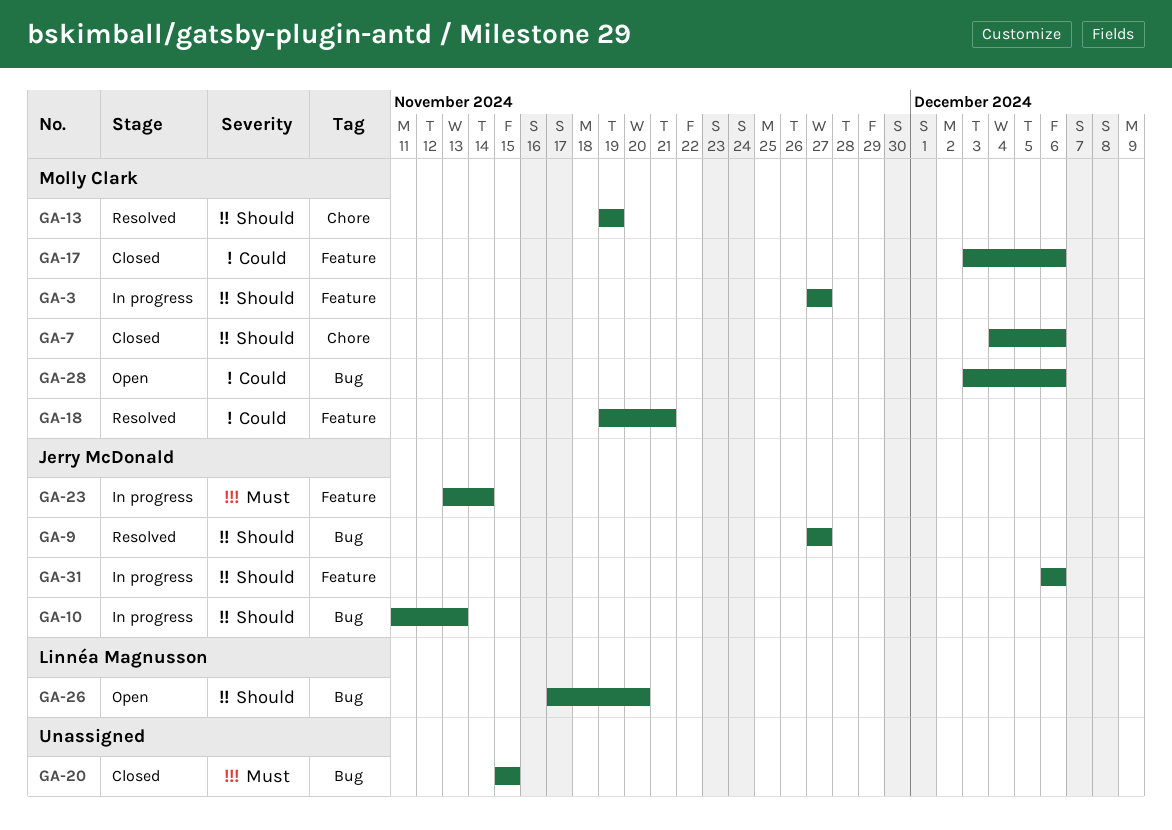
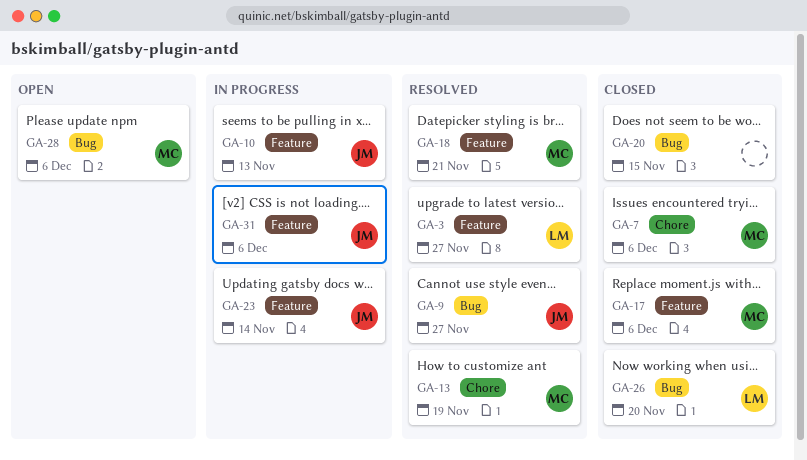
GA-3, status: In progress -> Resolved
GA-3, owner: Molly Clark -> Linnéa Magnusson
GA-10, label: Bug -> Feature
GA-26, status: Open -> Closed

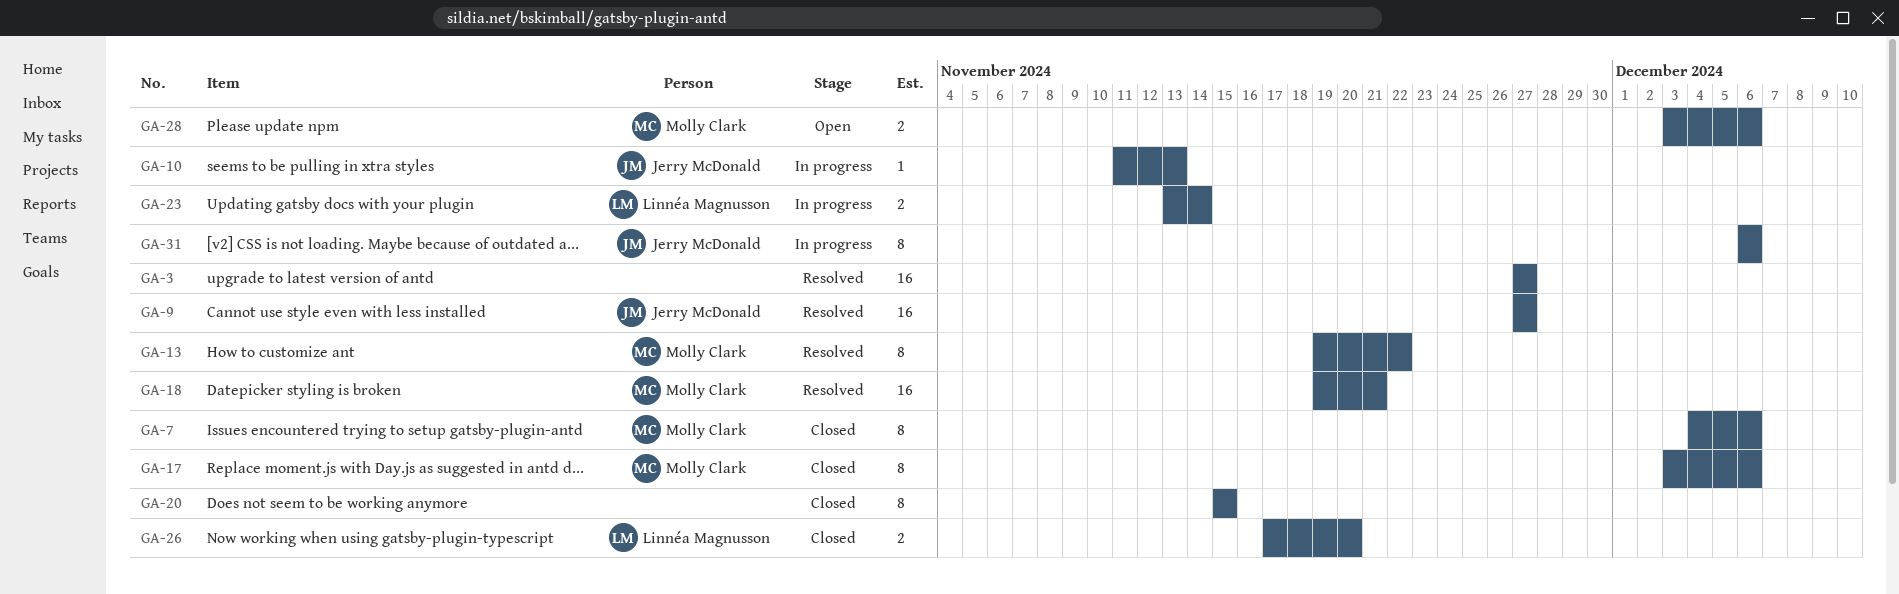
GA-3, owner: Linnéa Magnusson -> none
GA-13, due: Nov 19 -> Nov 22
GA-23, owner: Jerry McDonald -> Linnéa Magnusson

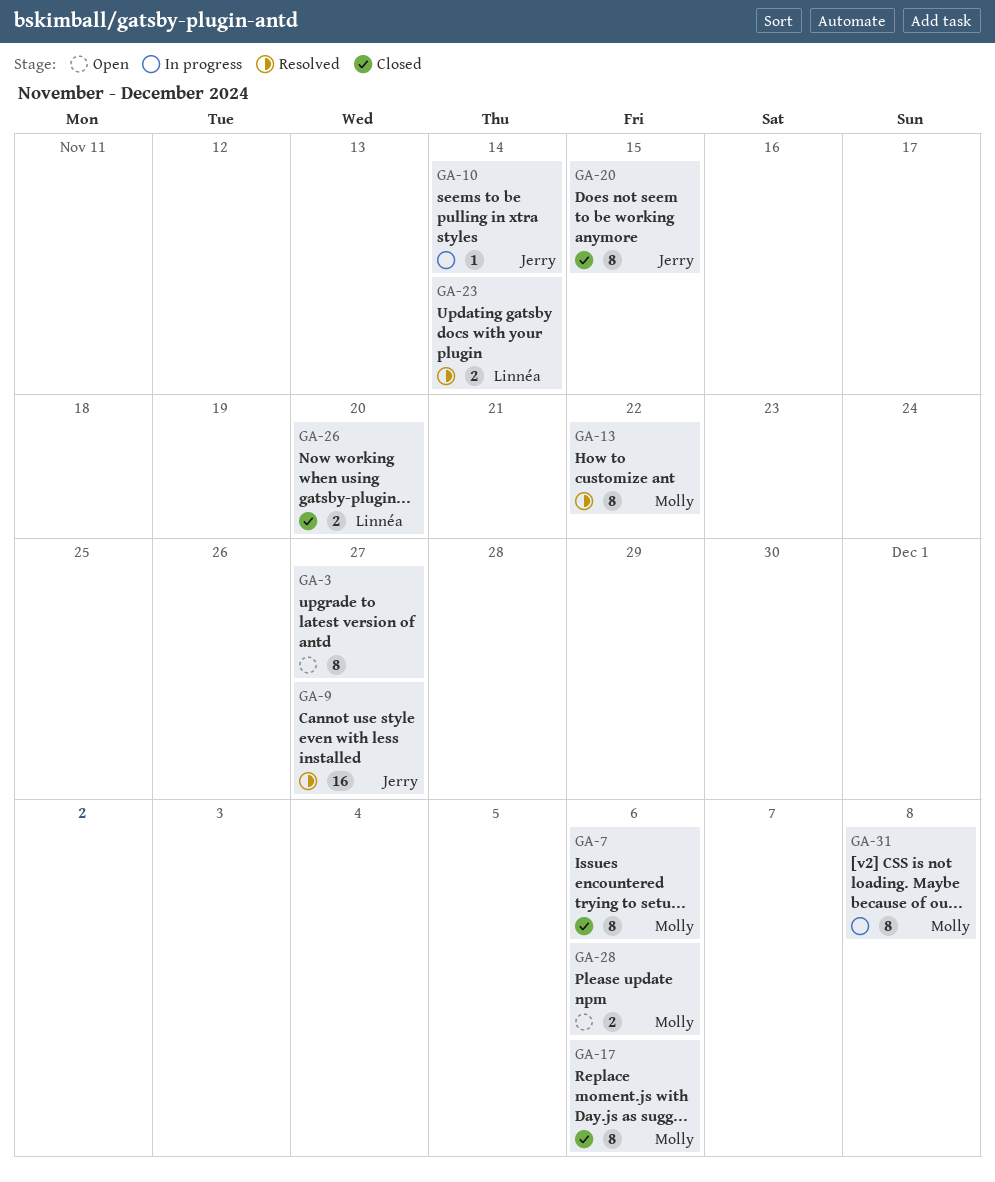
GA-3, status: Resolved -> Open
GA-3, estimate: 16 -> 8
GA-10, due: Nov 13 -> Nov 14
GA-18: present -> none
GA-20, owner: none -> Jerry McDonald
GA-23, status: In progress -> Resolved
GA-31, owner: Jerry McDonald -> Molly Clark
GA-31, due: Dec 6 -> Dec 8

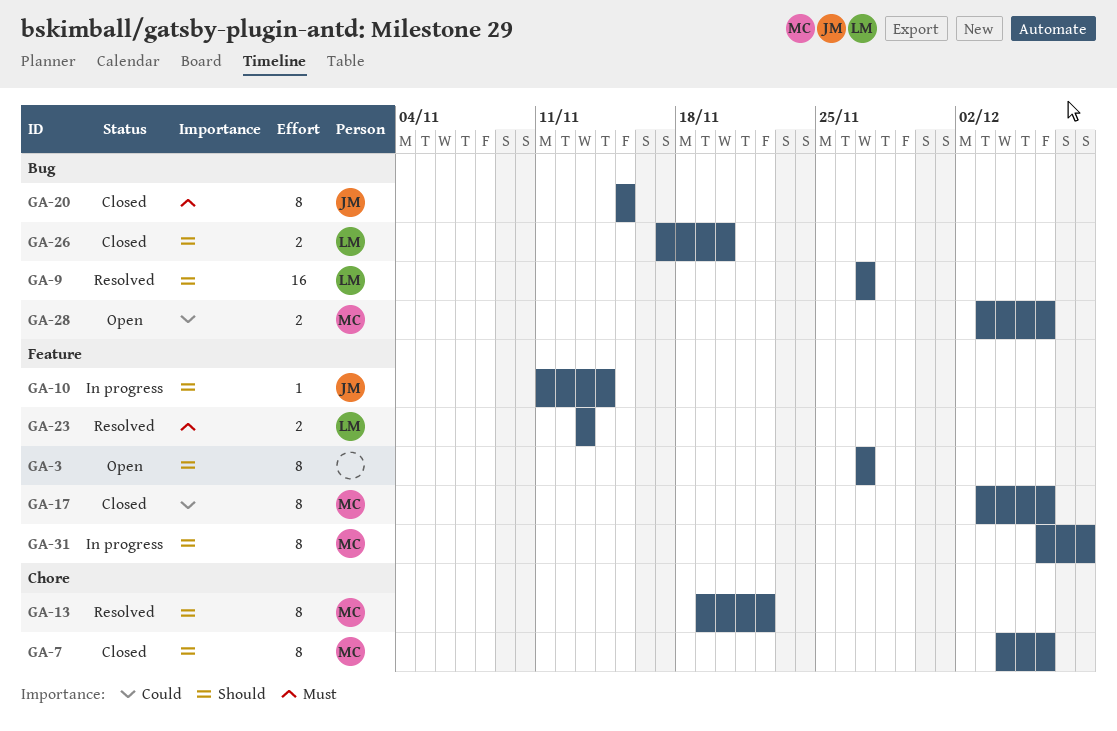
GA-9, owner: Jerry -> Linnéa
GA-23, due: Nov 14 -> Nov 13

